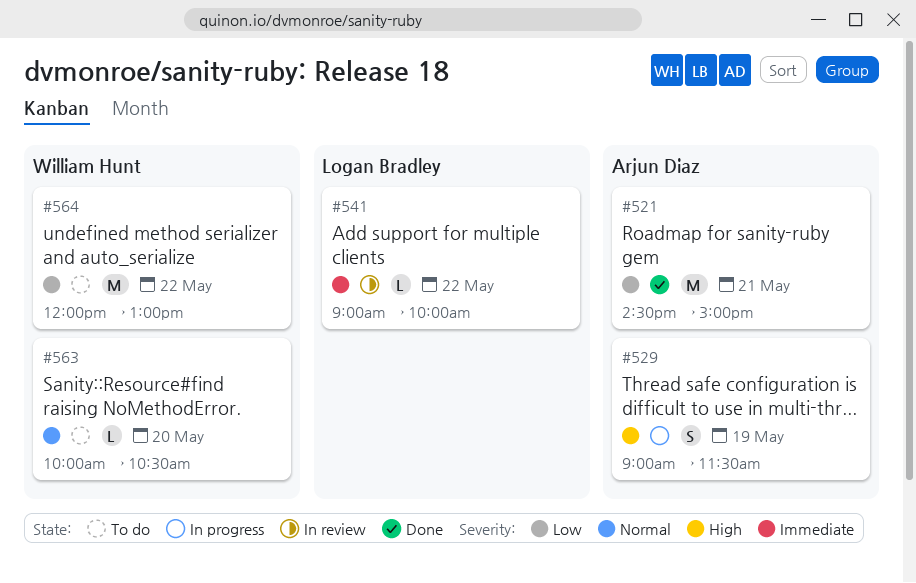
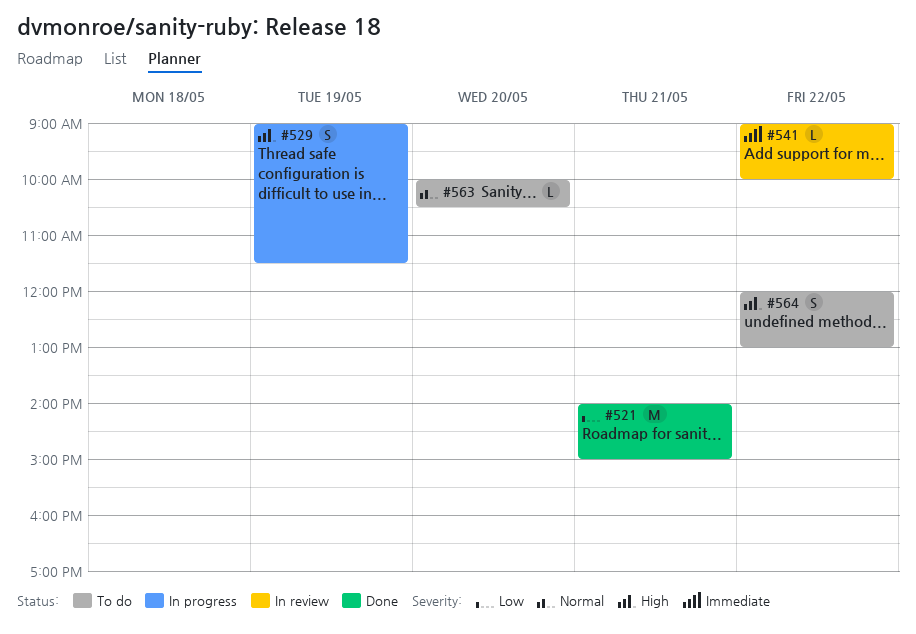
#521, begins: 14:30 -> 14:00
#564, priority: Low -> High
#564, estimate: M -> S

